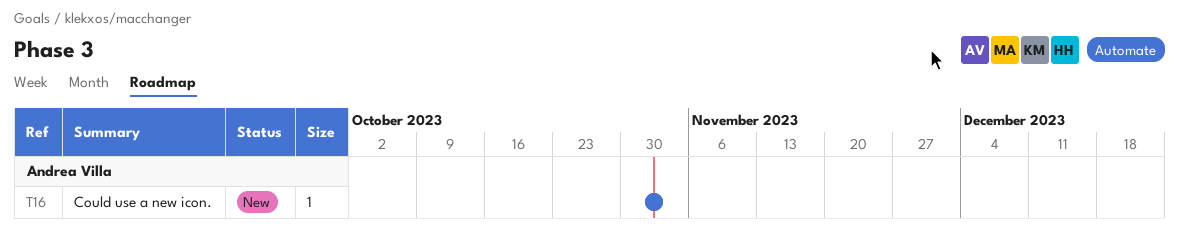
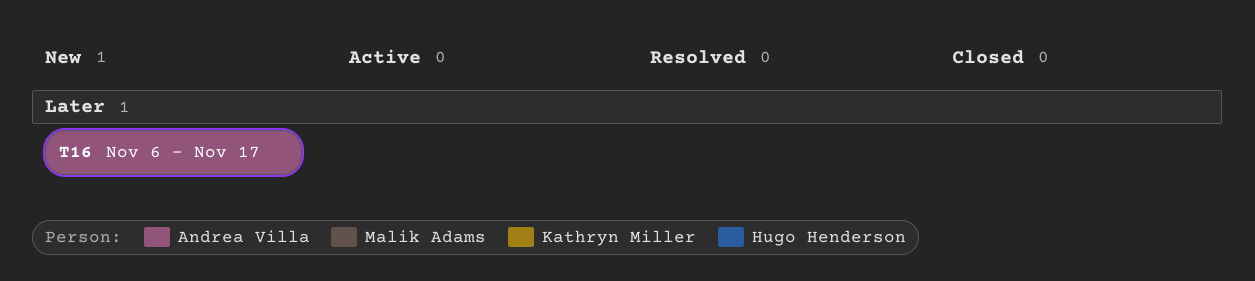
T16, start: Oct 30 -> Nov 6
T16, due: Nov 3 -> Nov 17

